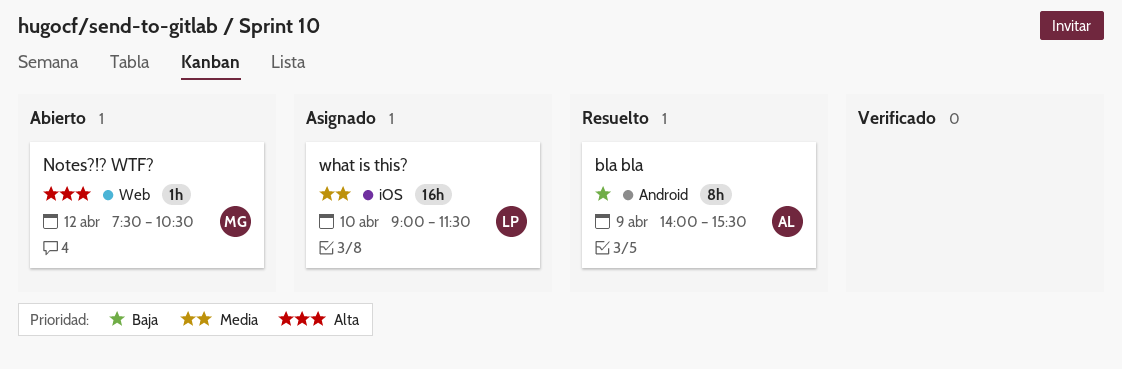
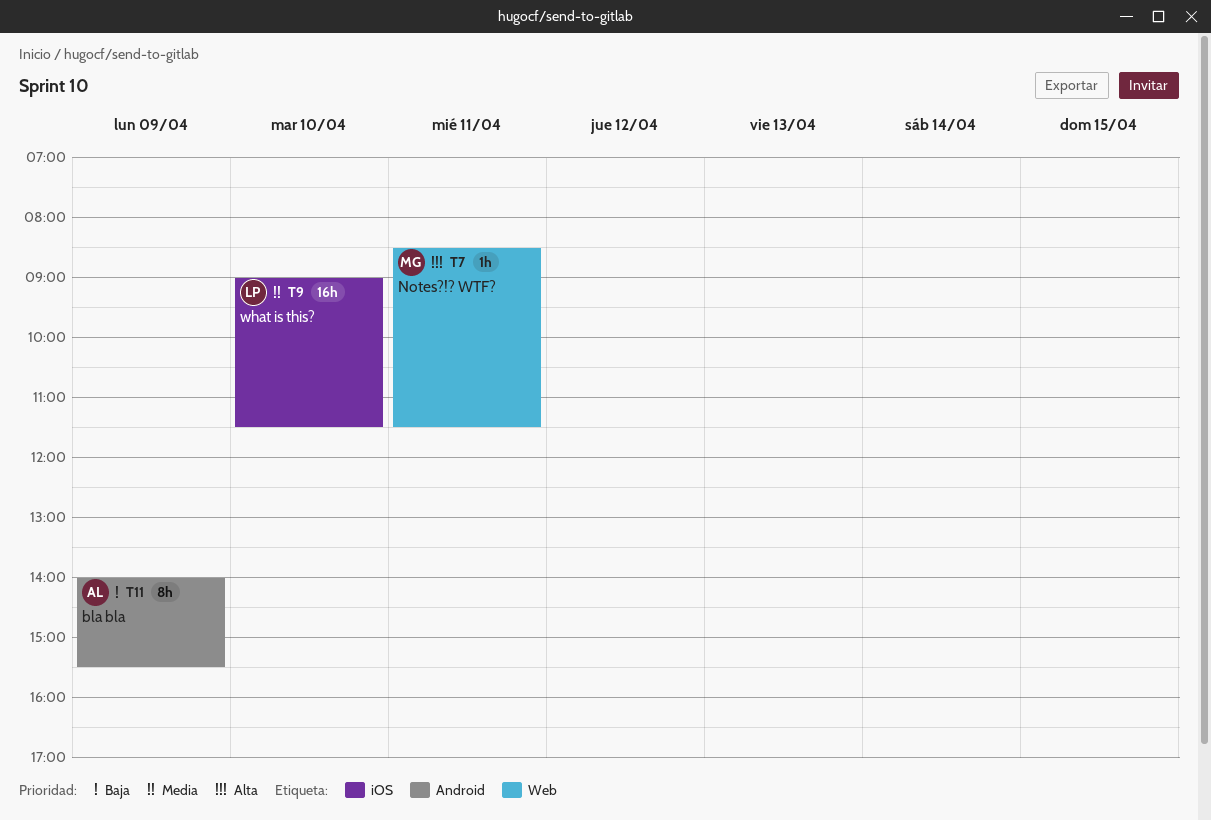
Notes?!? WTF?, day: Apr 12 -> Apr 11
Notes?!? WTF?, begins: 07:30 -> 08:30
Notes?!? WTF?, ends: 10:30 -> 11:30

